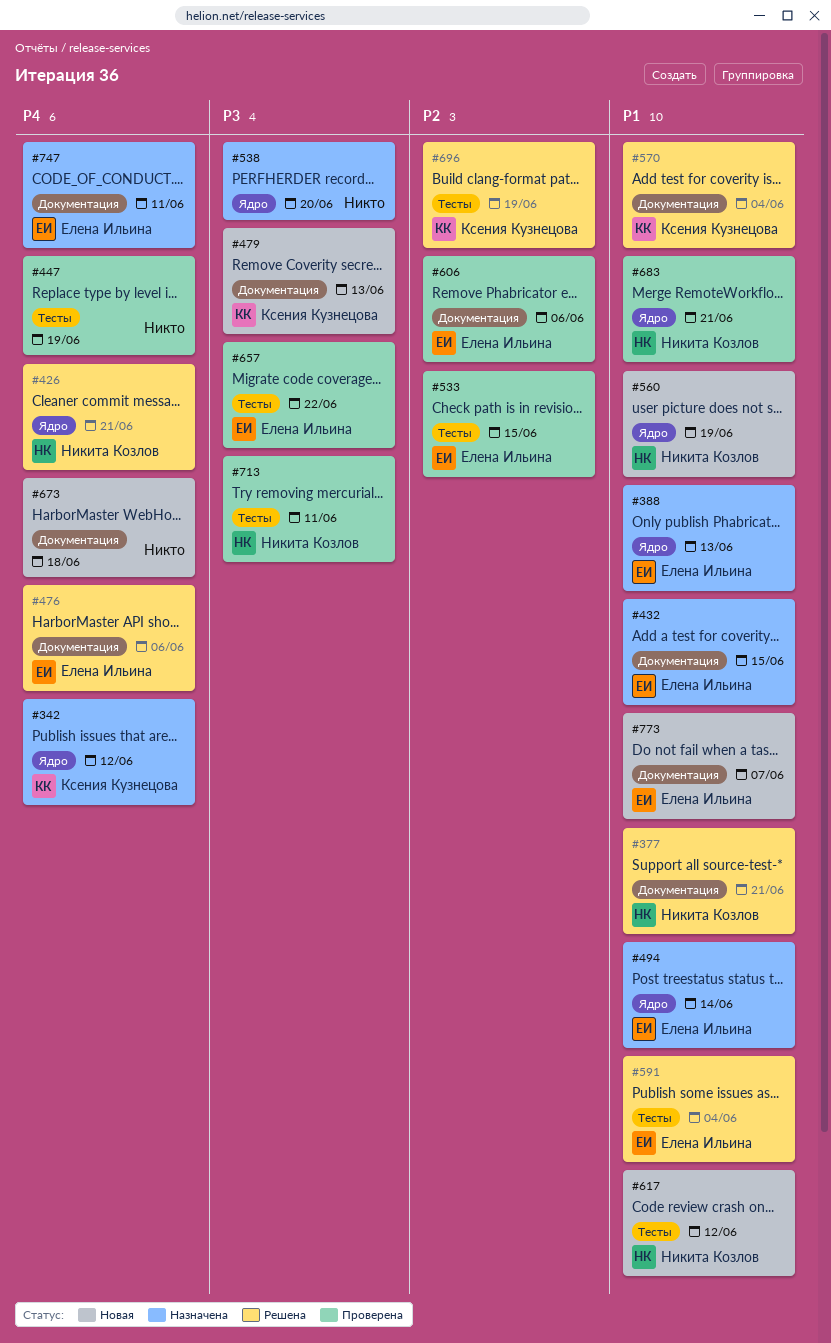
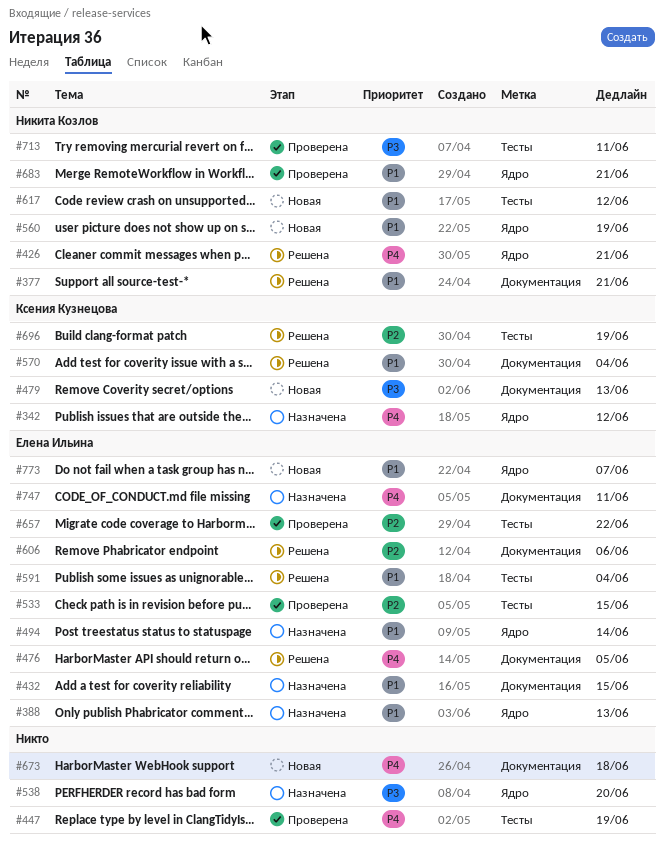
#476, due: Jun 6 -> Jun 5
#606, status: Проверена -> Решена
#657, priority: P3 -> P2
#773, label: Документация -> Ядро

